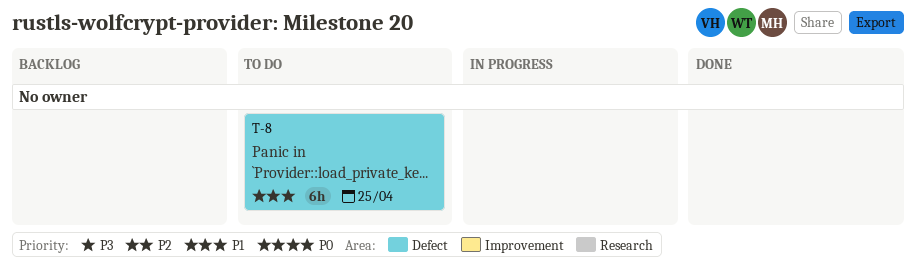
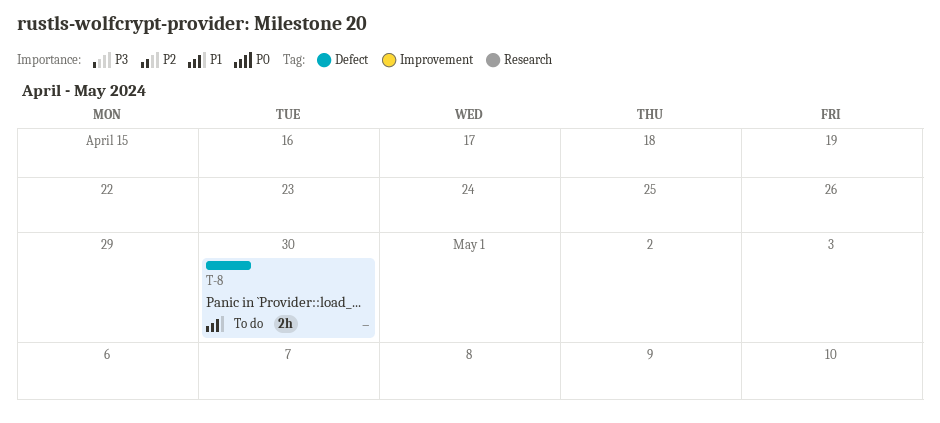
T-8, estimate: 6h -> 2h
T-8, due: Apr 25 -> Apr 30

